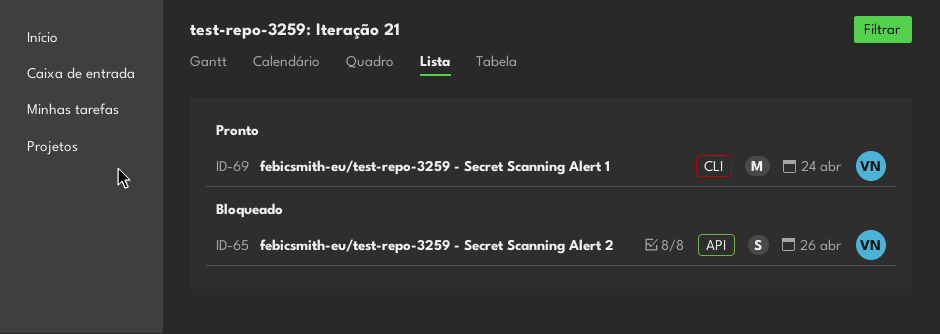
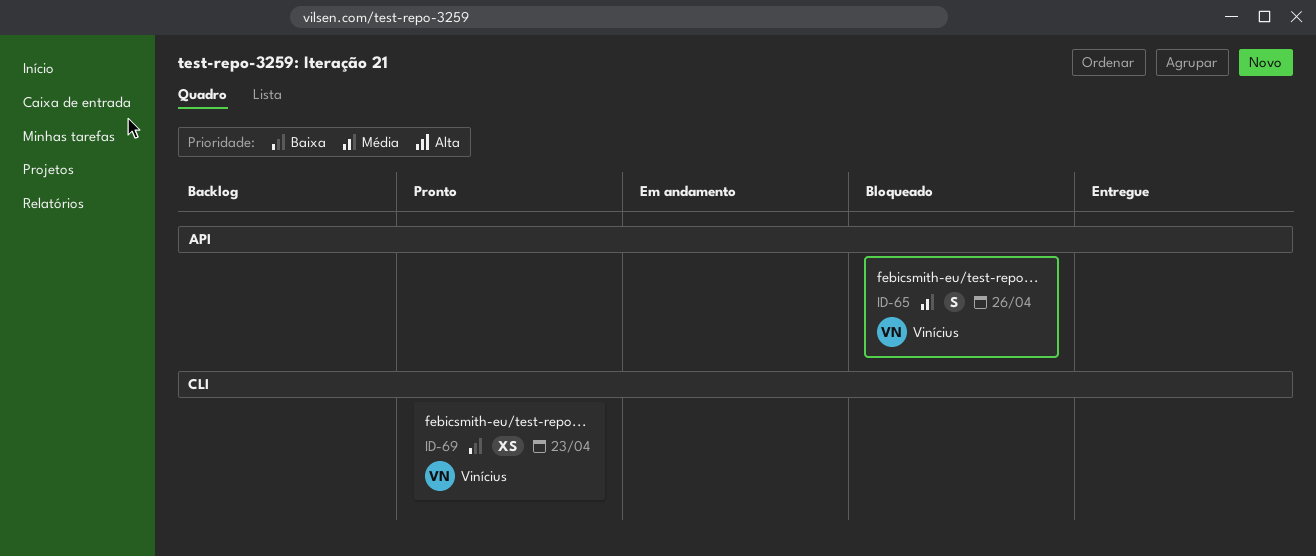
ID-69, estimate: M -> XS
ID-69, due: Apr 24 -> Apr 23

